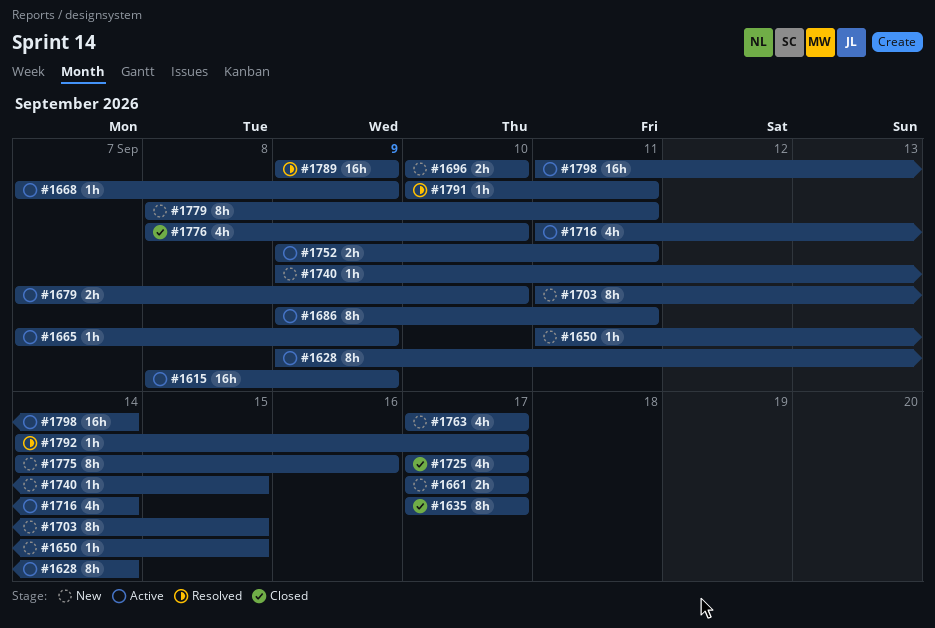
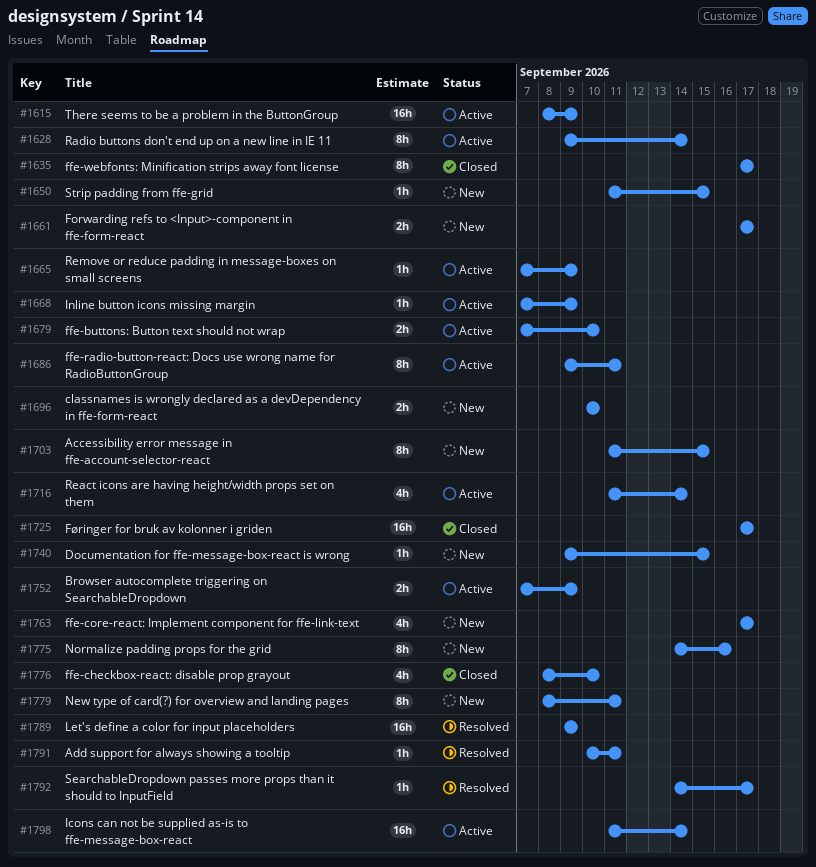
#1725, estimate: 4h -> 16h
#1752, start: Sep 9 -> Sep 7
#1752, due: Sep 11 -> Sep 9

